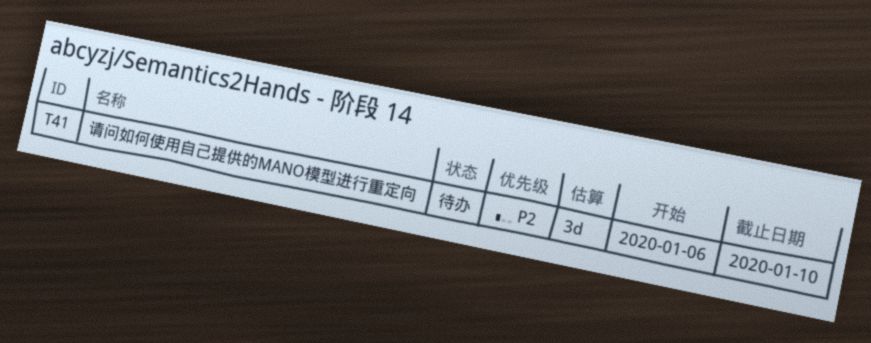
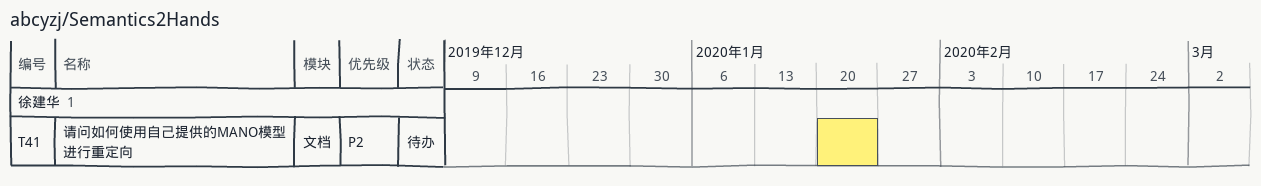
T41, start: Jan 6 -> Jan 20
T41, due: Jan 10 -> Jan 24

